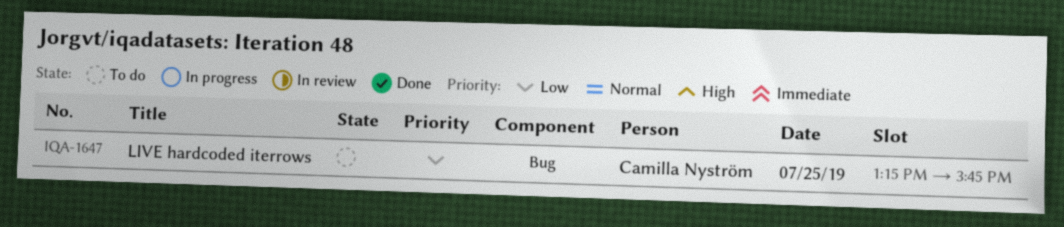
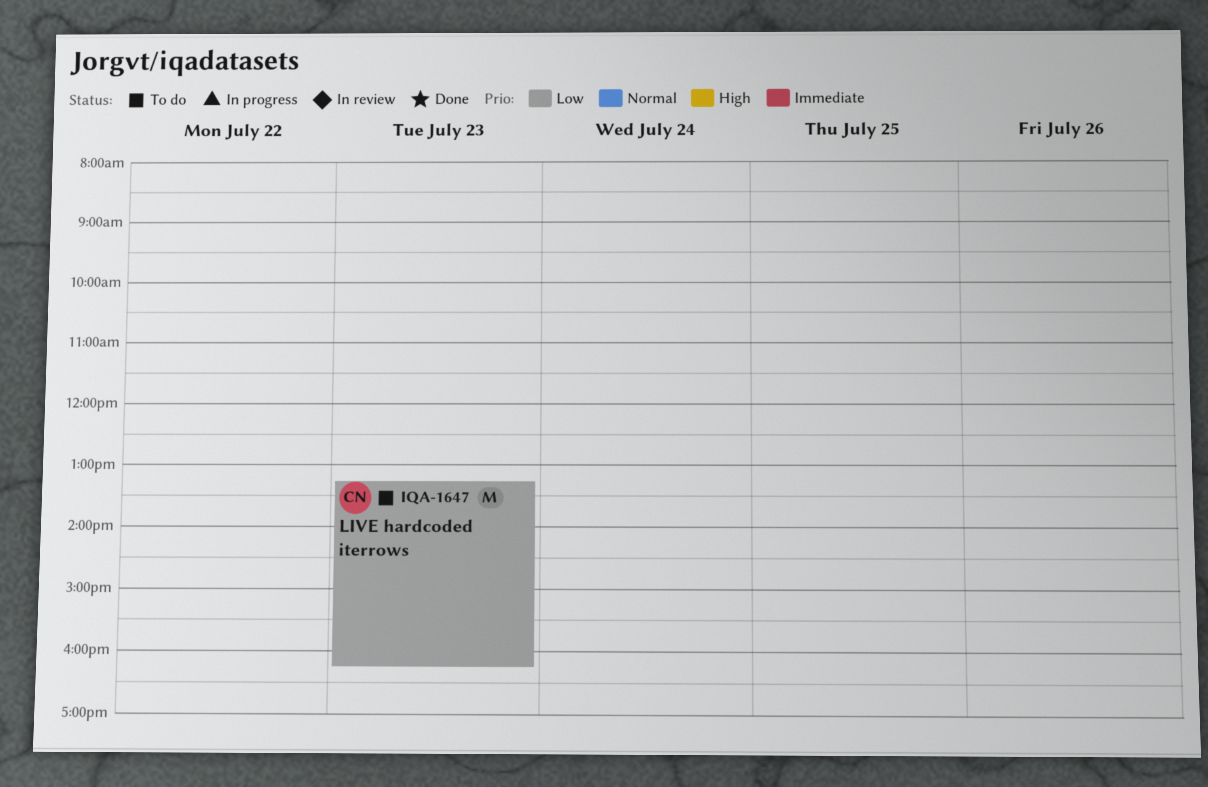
IQA-1647, day: Jul 25 -> Jul 23
IQA-1647, ends: 15:45 -> 16:15

